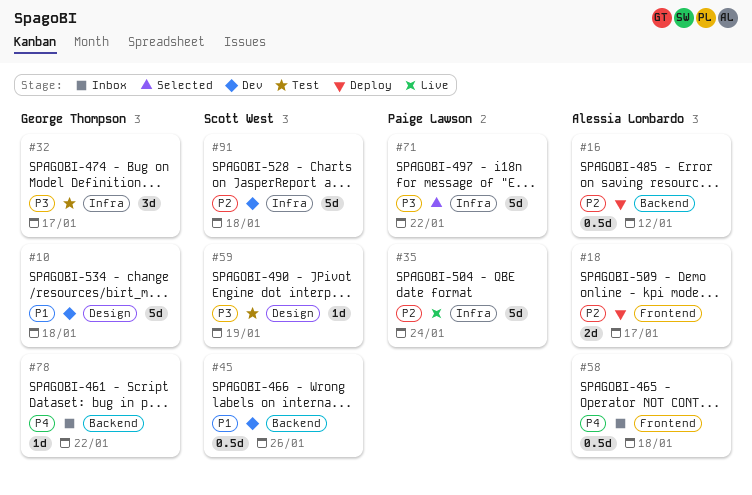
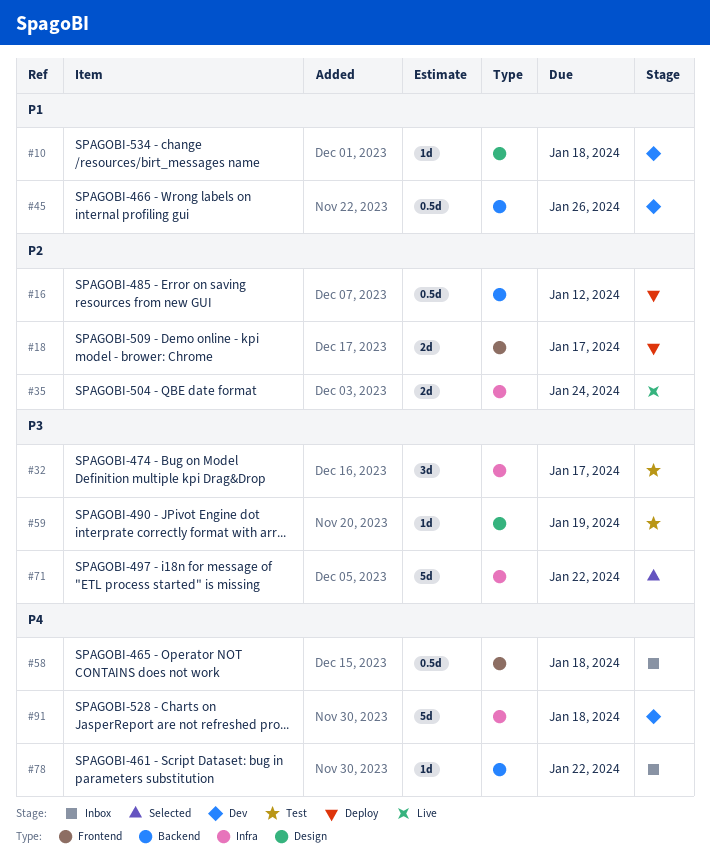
#10, estimate: 5d -> 1d
#35, estimate: 5d -> 2d
#91, priority: P2 -> P4

